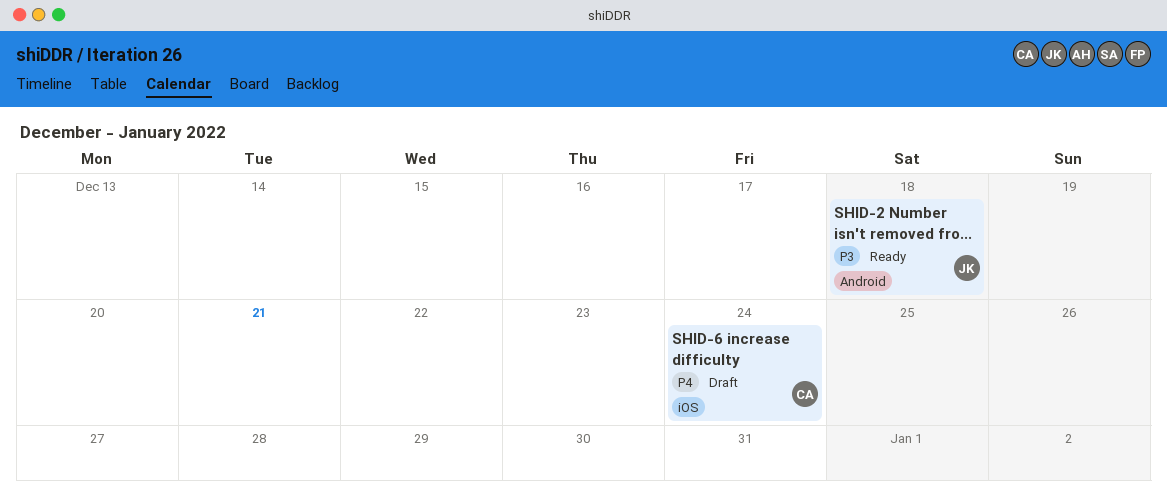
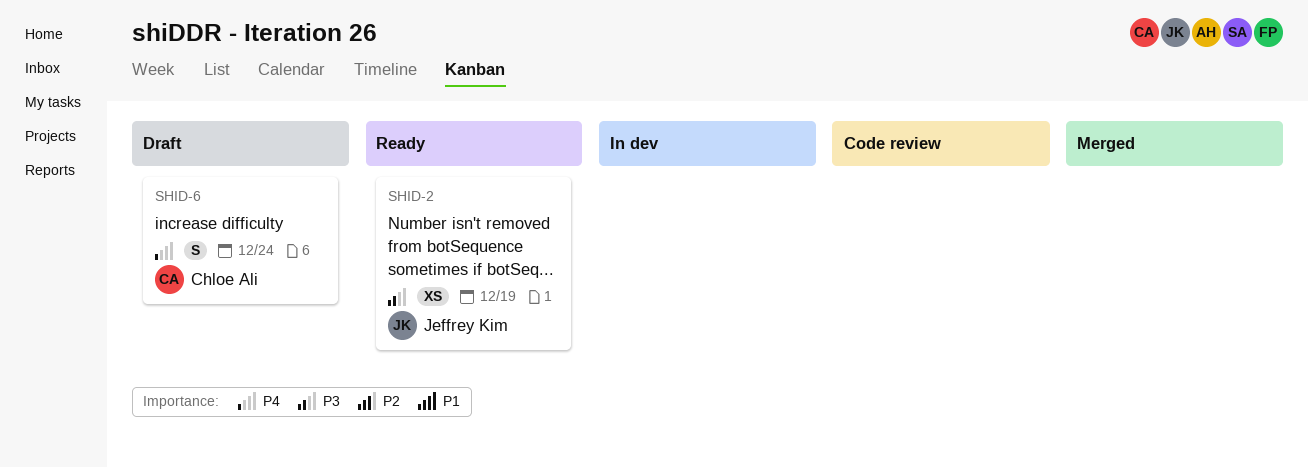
SHID-2, due: Dec 18 -> Dec 19

